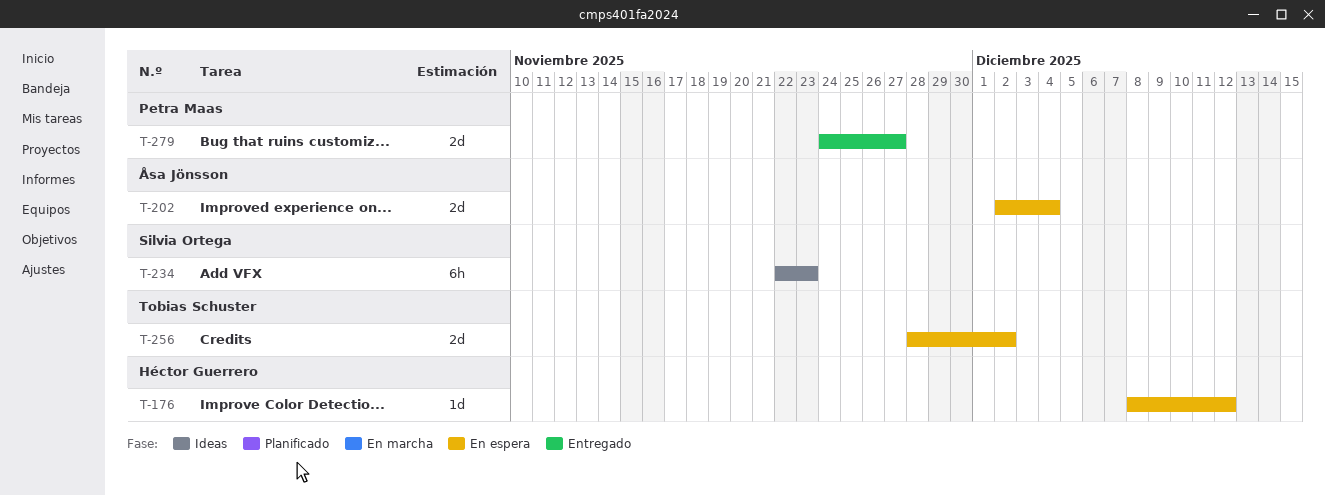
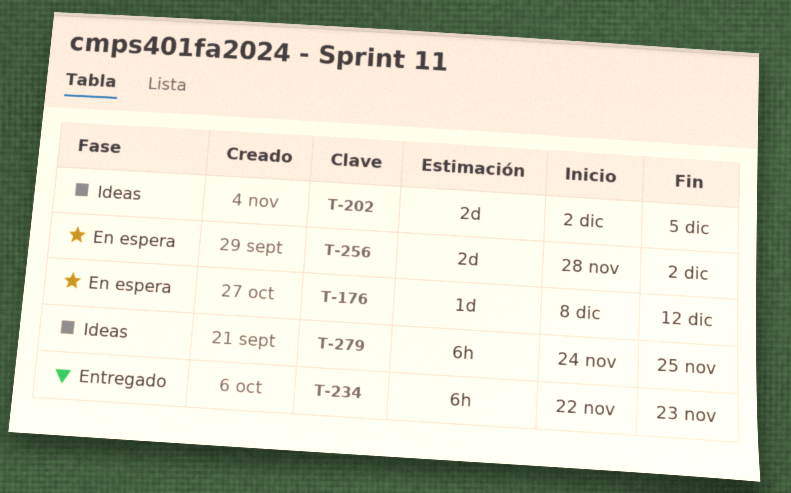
T-202, status: En espera -> Ideas
T-202, due: Dec 4 -> Dec 5
T-234, status: Ideas -> Entregado
T-279, status: Entregado -> Ideas
T-279, estimate: 2d -> 6h
T-279, due: Nov 27 -> Nov 25

